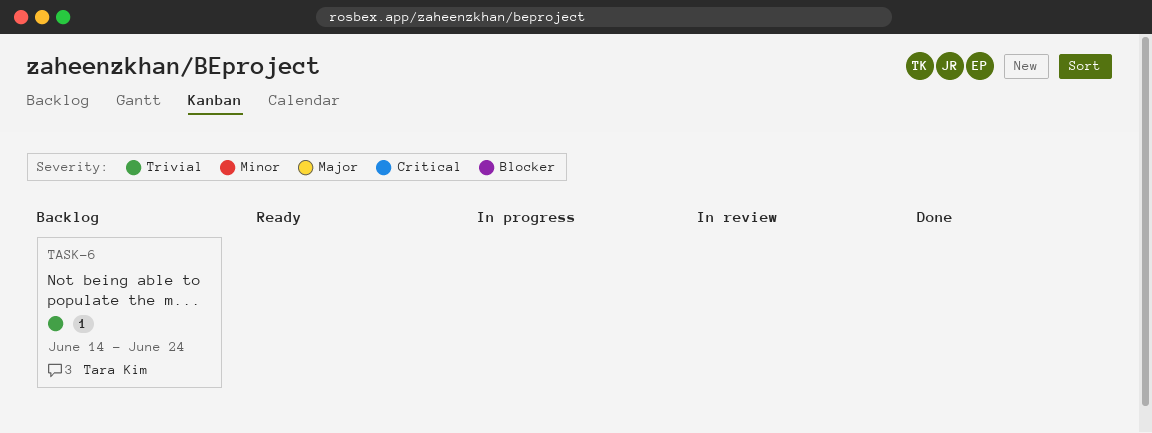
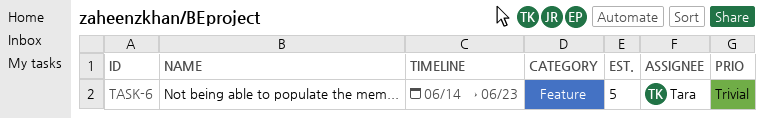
TASK-6, estimate: 1 -> 5
TASK-6, due: Jun 24 -> Jun 23

